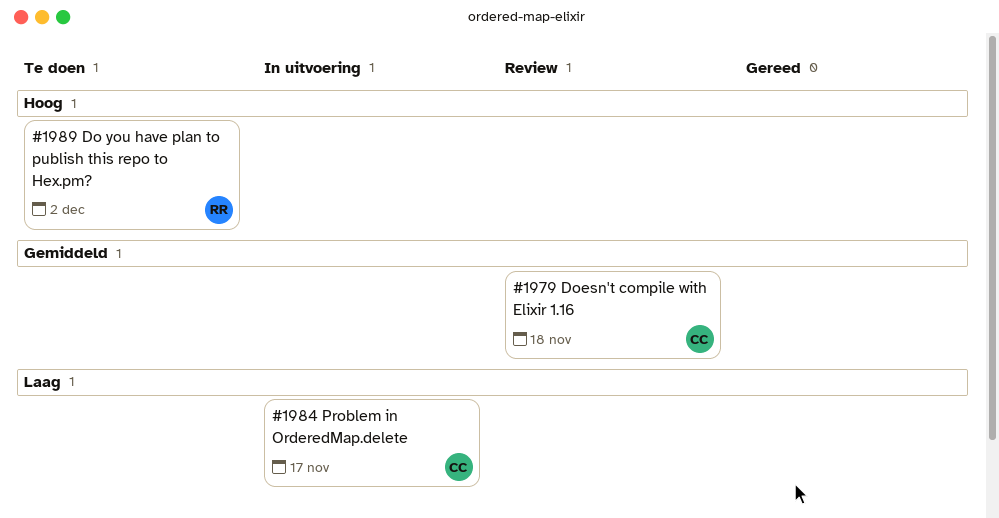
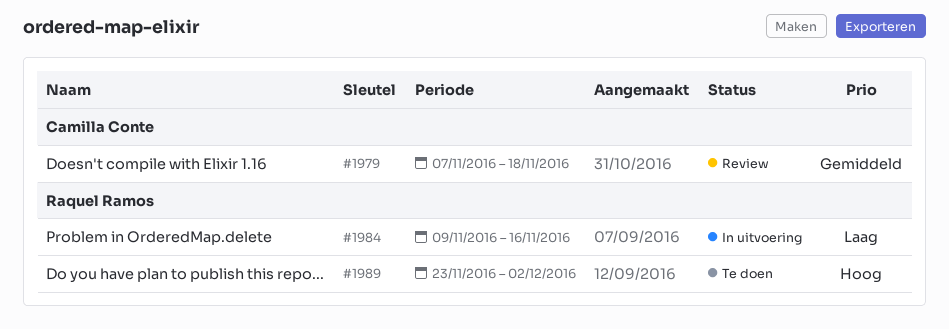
#1984, owner: Camilla Conte -> Raquel Ramos
#1984, due: Nov 17 -> Nov 16

